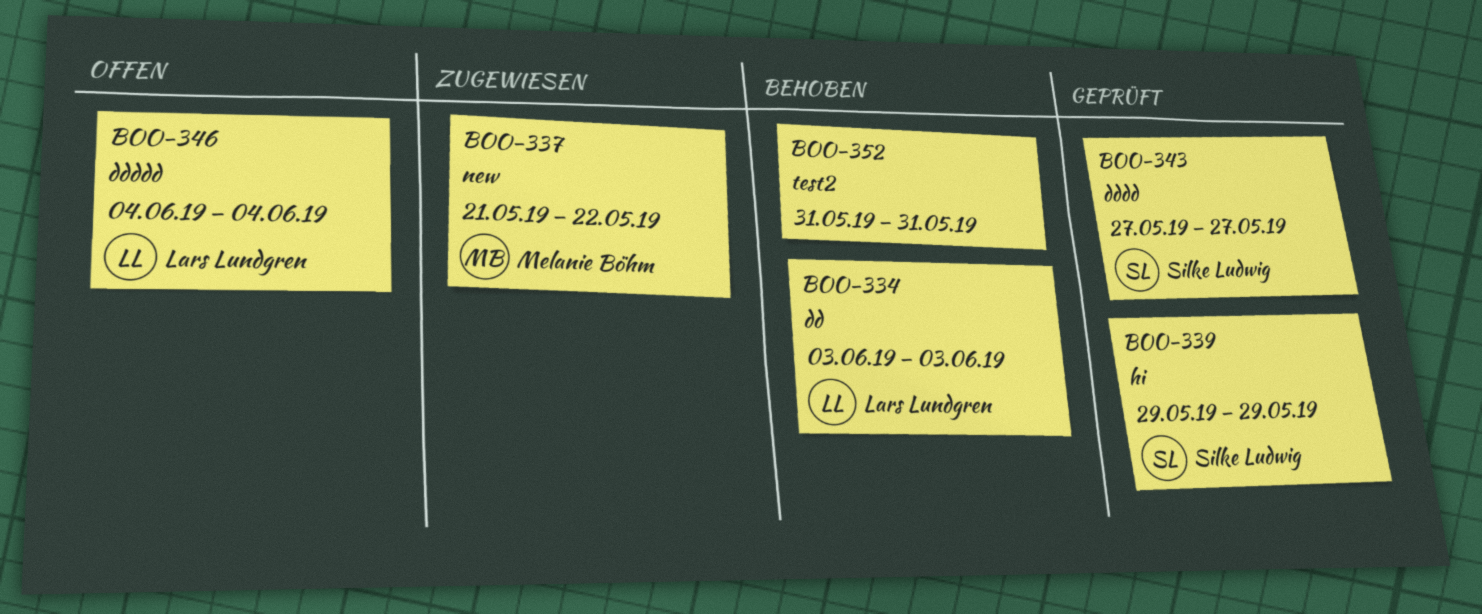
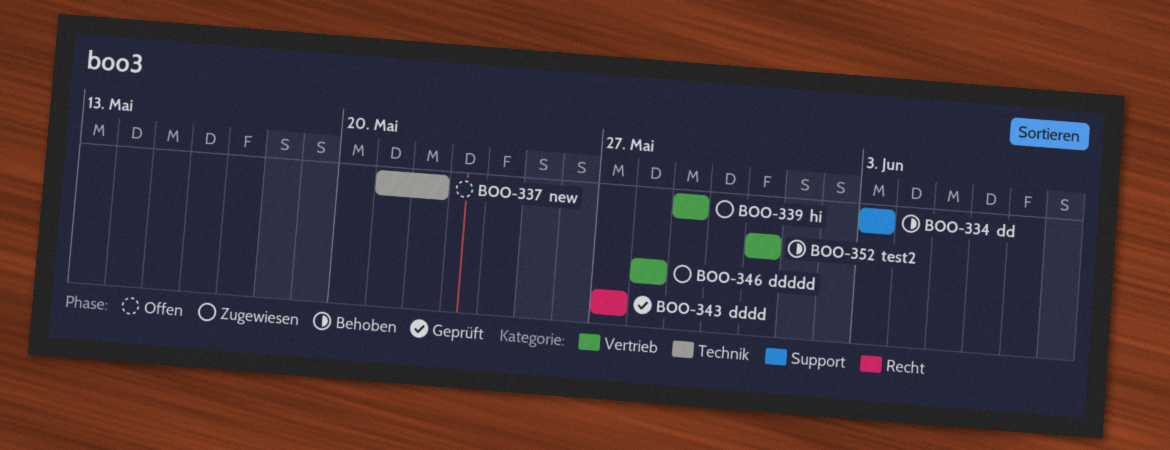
BOO-337, status: Zugewiesen -> Offen
BOO-339, status: Geprüft -> Zugewiesen
BOO-346, status: Offen -> Zugewiesen
BOO-346, start: Jun 4 -> May 28
BOO-346, due: Jun 4 -> May 28

